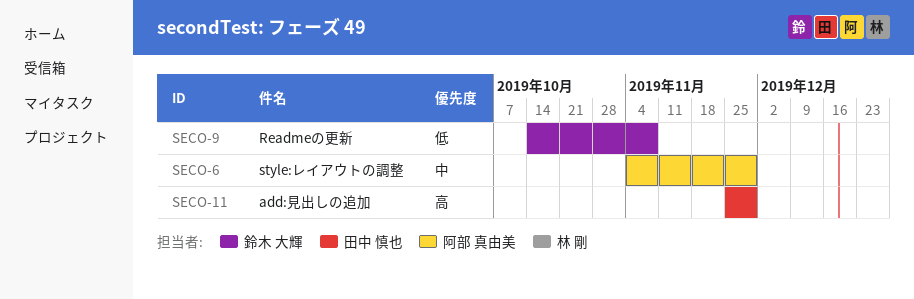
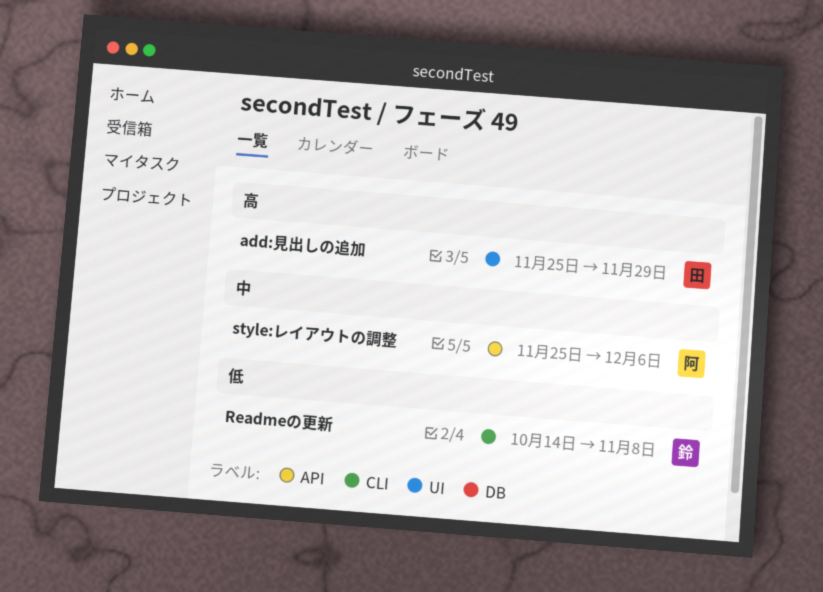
style:レイアウトの調整, start: Nov 4 -> Nov 25
style:レイアウトの調整, due: Nov 29 -> Dec 6

